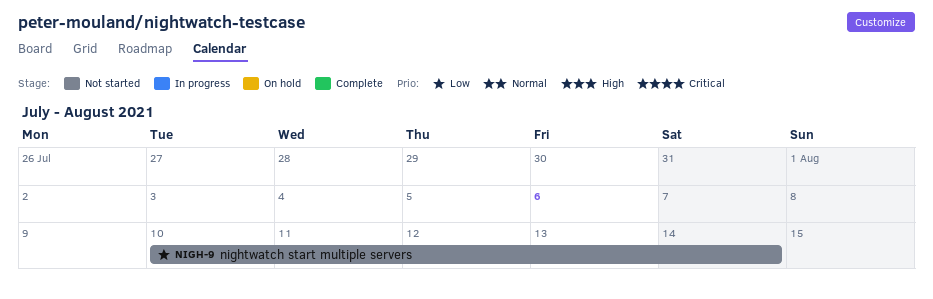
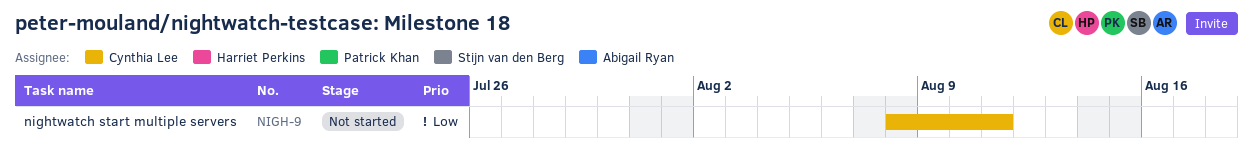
NIGH-9, start: Aug 10 -> Aug 8
NIGH-9, due: Aug 14 -> Aug 11

